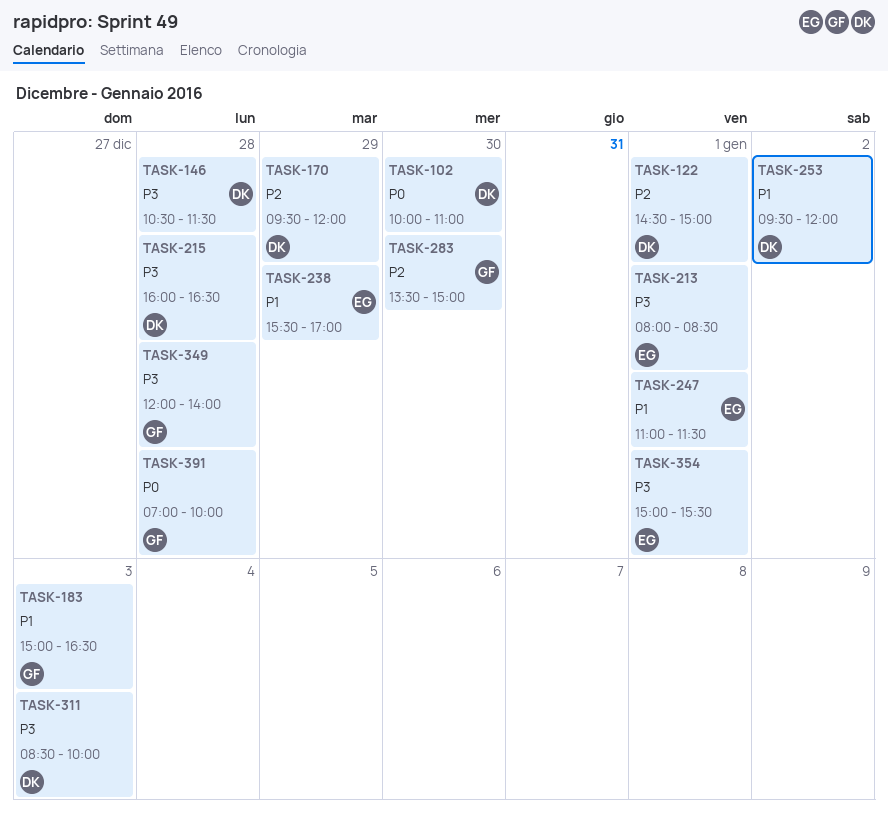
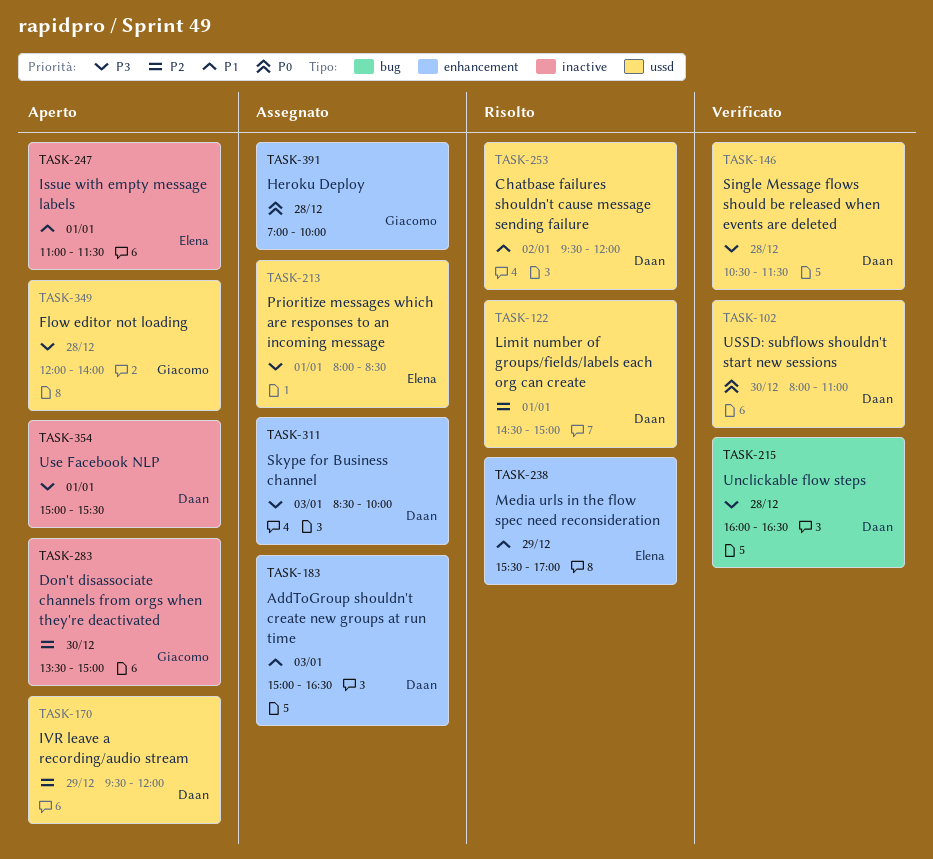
TASK-102, begins: 10:00 -> 08:00
TASK-183, owner: Giacomo -> Daan
TASK-354, owner: Elena -> Daan

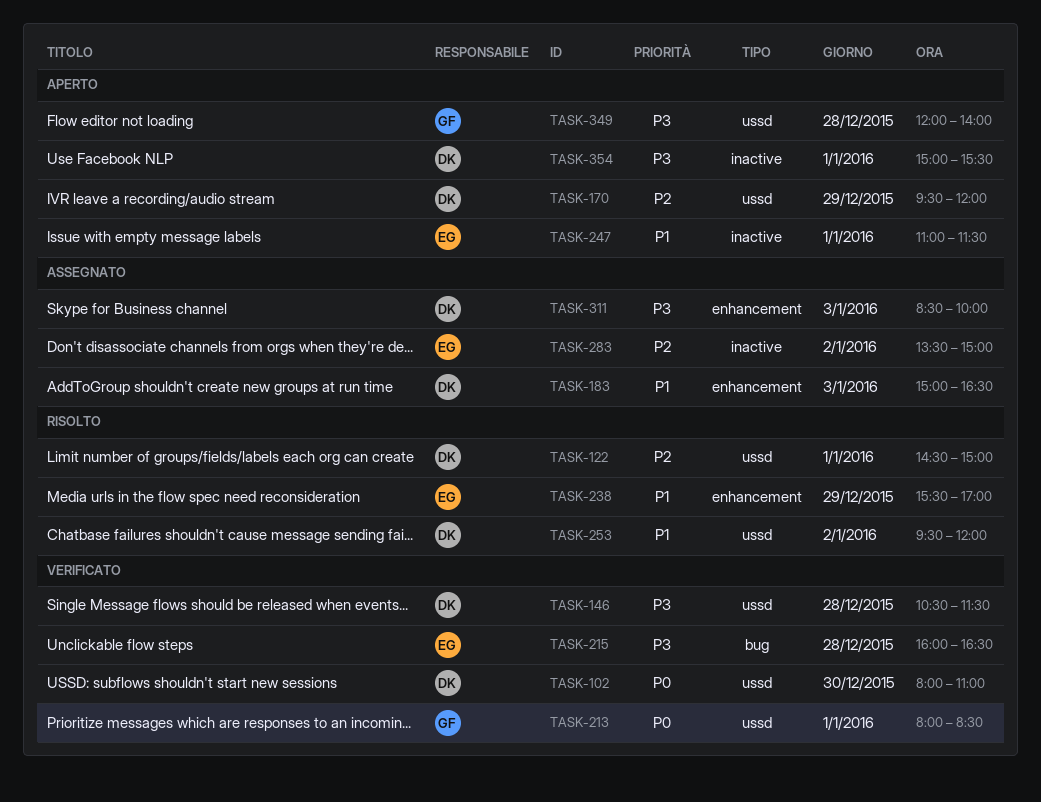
TASK-213, status: Assegnato -> Verificato
TASK-213, owner: Elena -> Giacomo
TASK-213, priority: P3 -> P0
TASK-215, owner: Daan -> Elena
TASK-283, status: Aperto -> Assegnato
TASK-283, owner: Giacomo -> Elena
TASK-283, day: Dec 30 -> Jan 2
TASK-391: present -> none

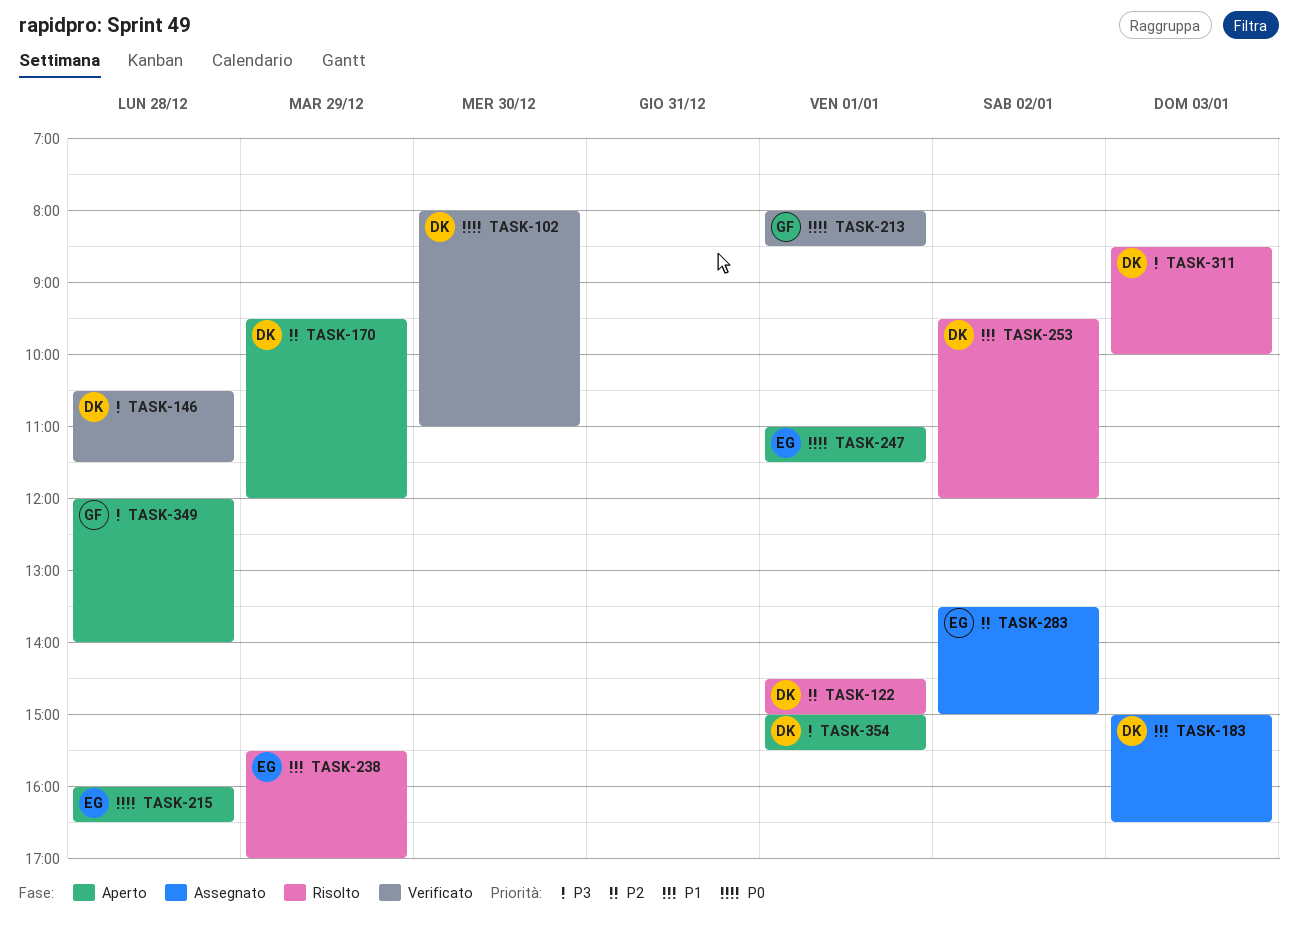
TASK-215, status: Verificato -> Aperto
TASK-215, priority: P3 -> P0
TASK-247, priority: P1 -> P0
TASK-311, status: Assegnato -> Risolto

